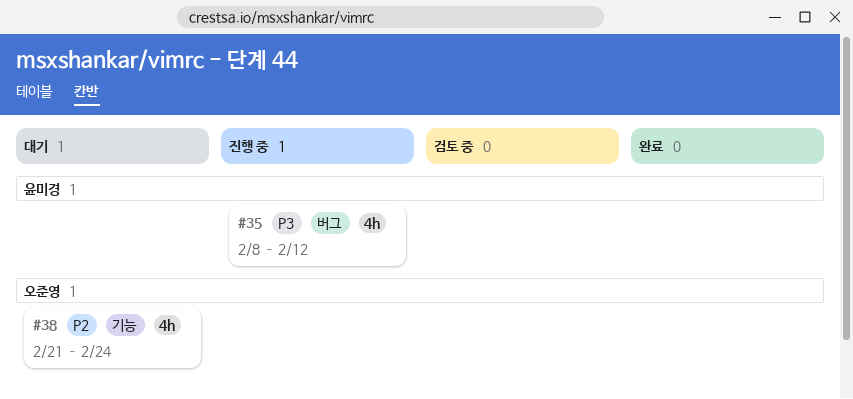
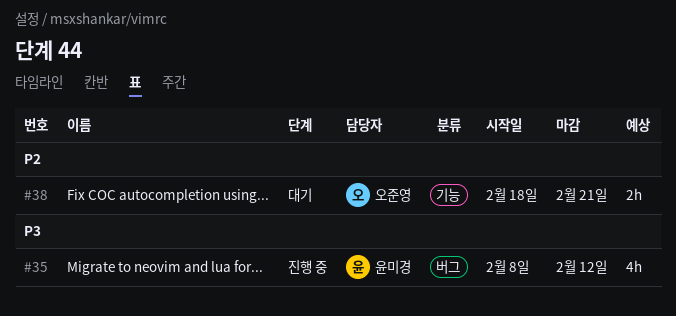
#38, estimate: 4h -> 2h
#38, start: Feb 21 -> Feb 18
#38, due: Feb 24 -> Feb 21

